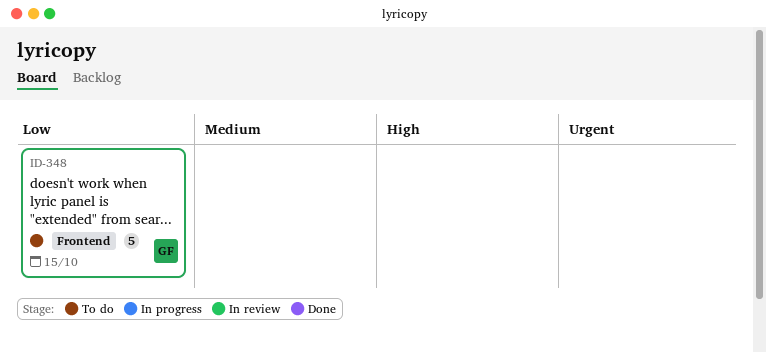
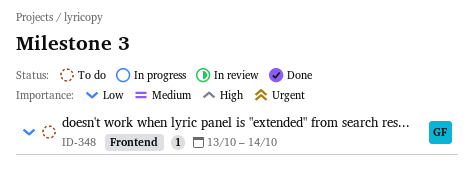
ID-348, estimate: 5 -> 1
ID-348, due: Oct 15 -> Oct 14

